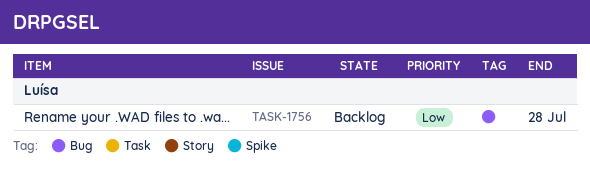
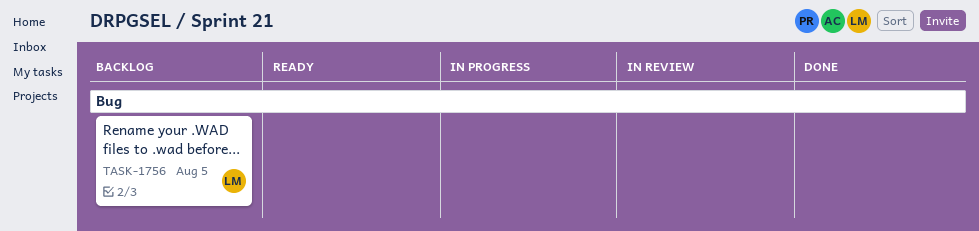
TASK-1756, due: Jul 28 -> Aug 5

